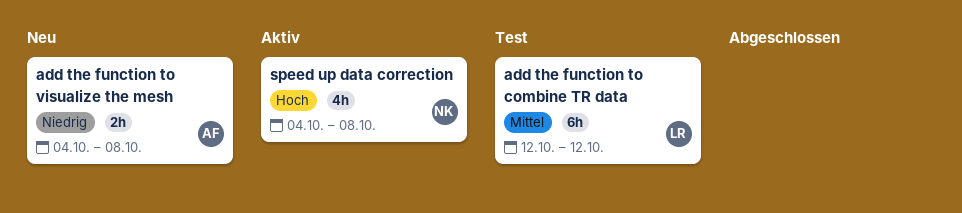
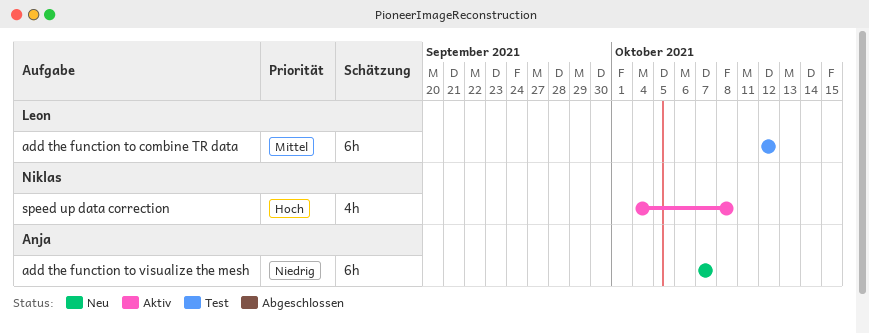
add the function to visualize the mesh, estimate: 2h -> 6h
add the function to visualize the mesh, start: Oct 4 -> Oct 7
add the function to visualize the mesh, due: Oct 8 -> Oct 7

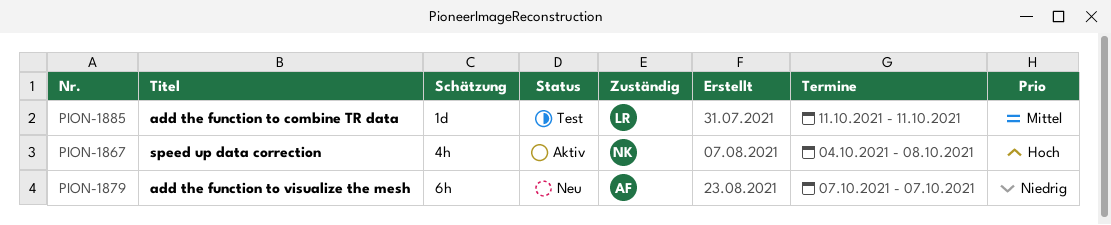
add the function to combine TR data, estimate: 6h -> 1d
add the function to combine TR data, start: Oct 12 -> Oct 11
add the function to combine TR data, due: Oct 12 -> Oct 11

